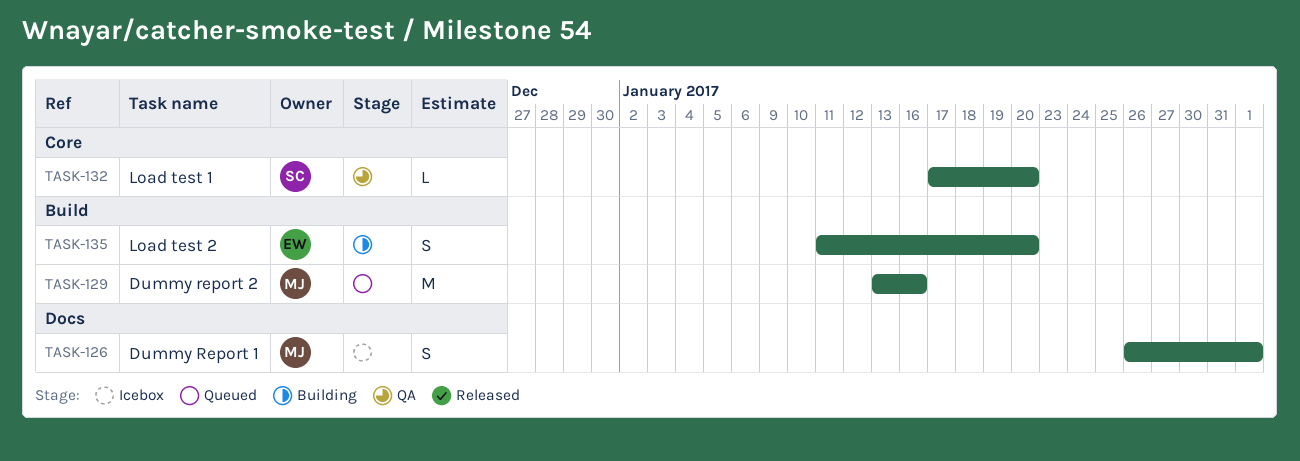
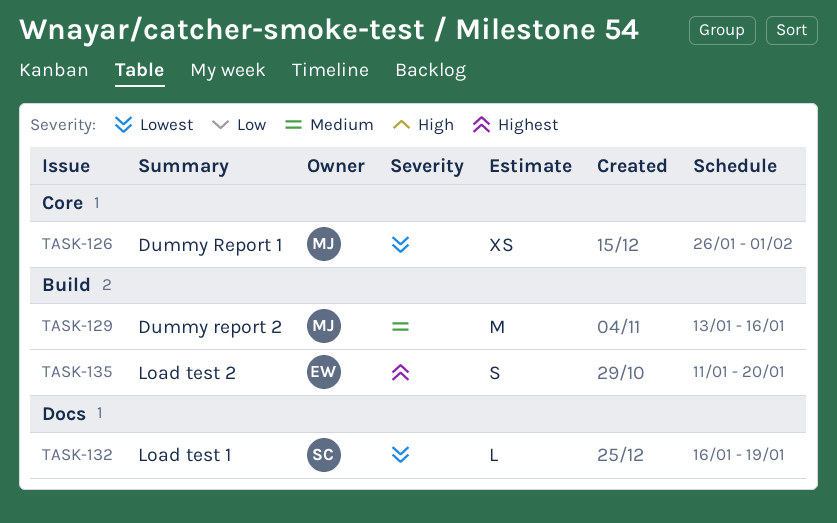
TASK-126, label: Docs -> Core
TASK-126, estimate: S -> XS
TASK-132, label: Core -> Docs
TASK-132, start: Jan 17 -> Jan 16
TASK-132, due: Jan 20 -> Jan 19

